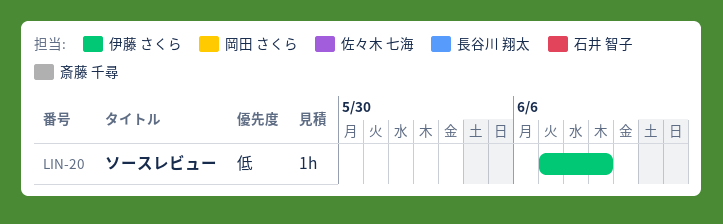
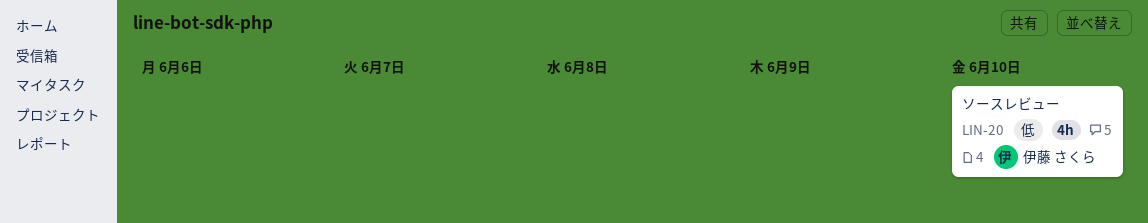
LIN-20, estimate: 1h -> 4h
LIN-20, due: Jun 9 -> Jun 10

